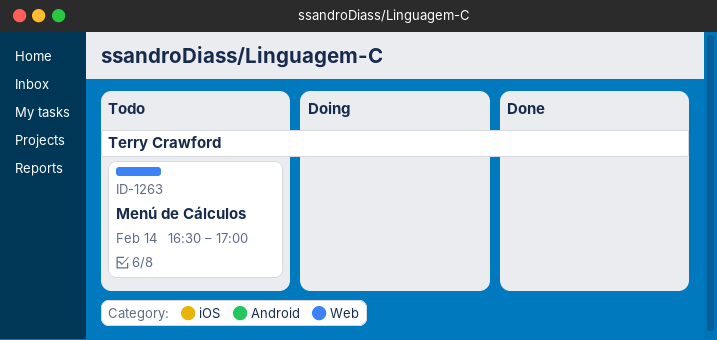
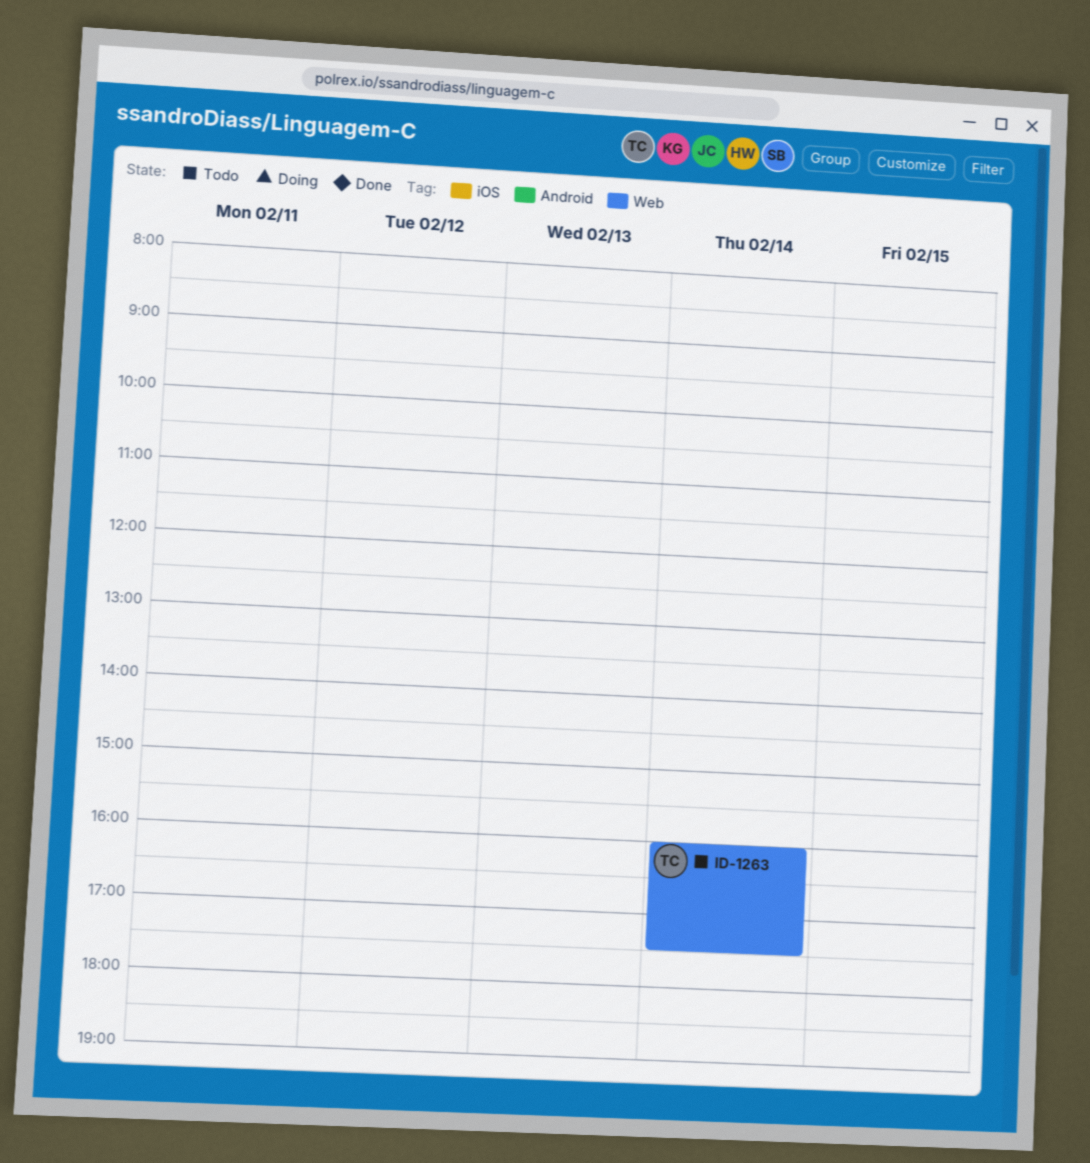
ID-1263, begins: 16:30 -> 16:00
ID-1263, ends: 17:00 -> 17:30

